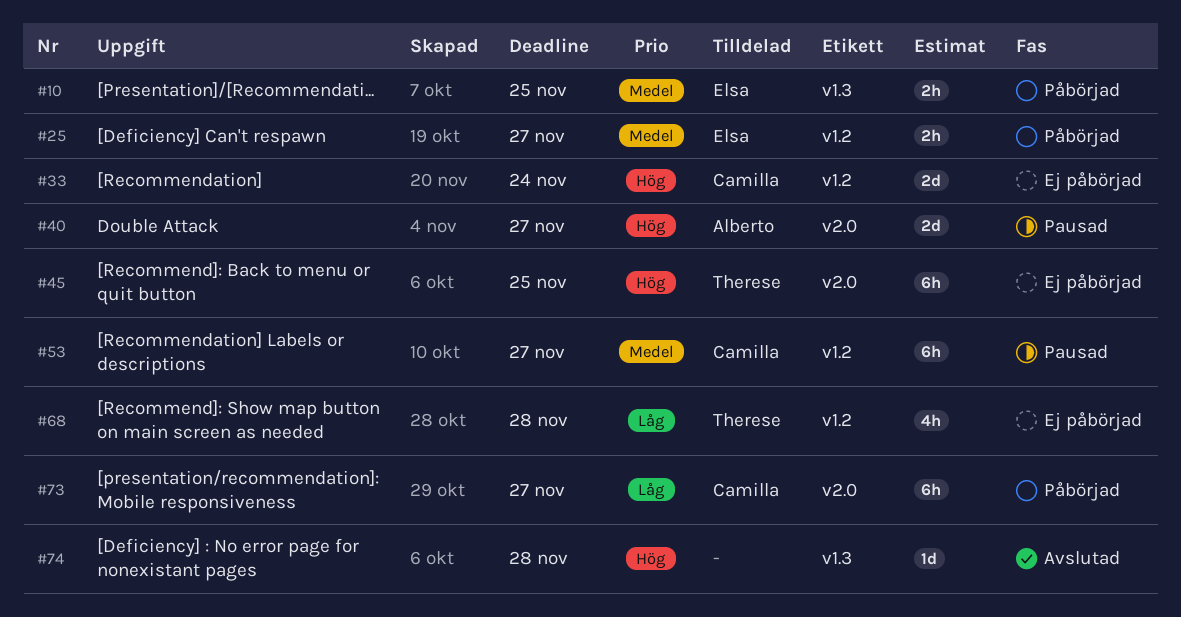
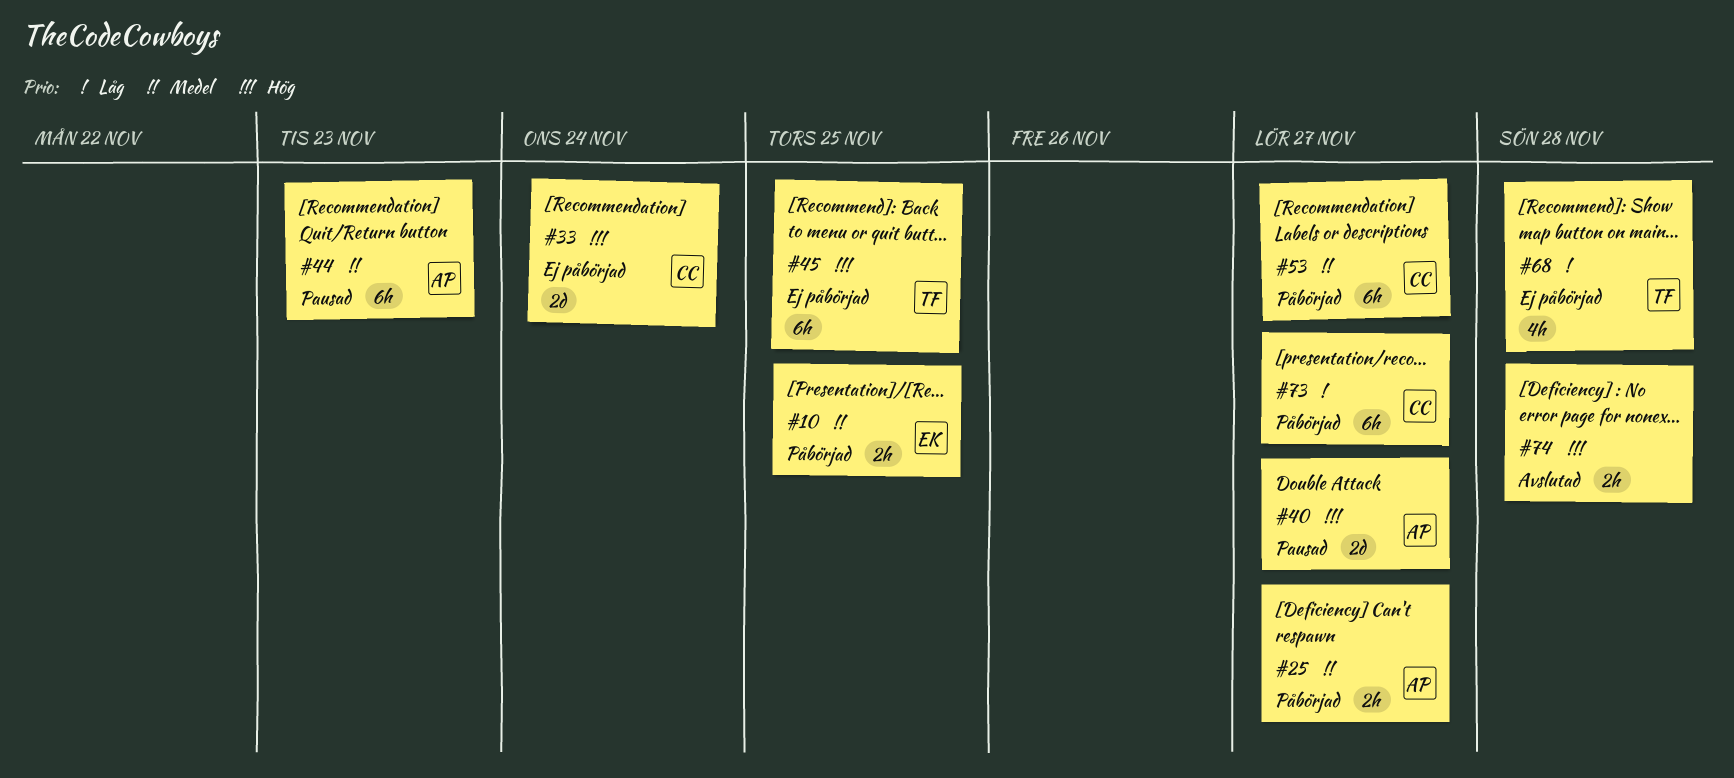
#25, owner: Elsa -> Alberto
#44: none -> present
#53, status: Pausad -> Påbörjad
#74, estimate: 1d -> 2h

